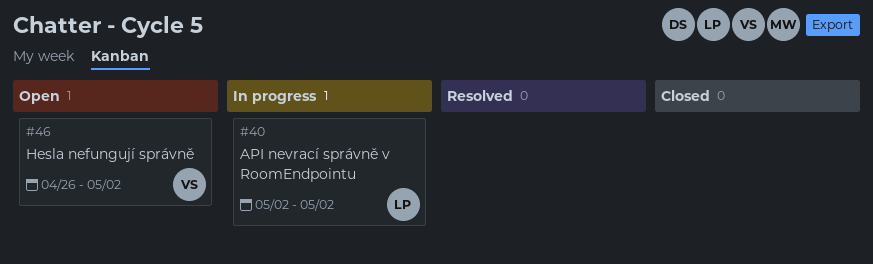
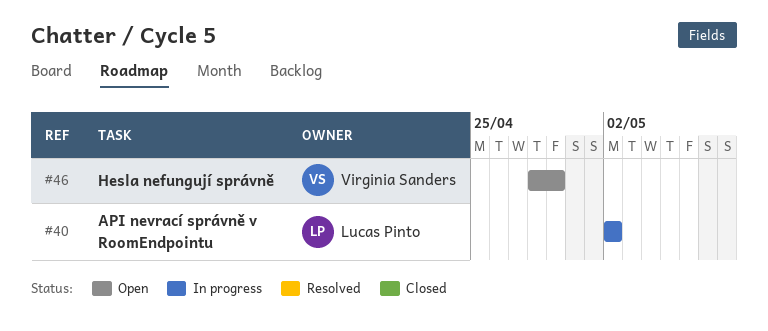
#46, start: Apr 26 -> Apr 28
#46, due: May 2 -> Apr 29

